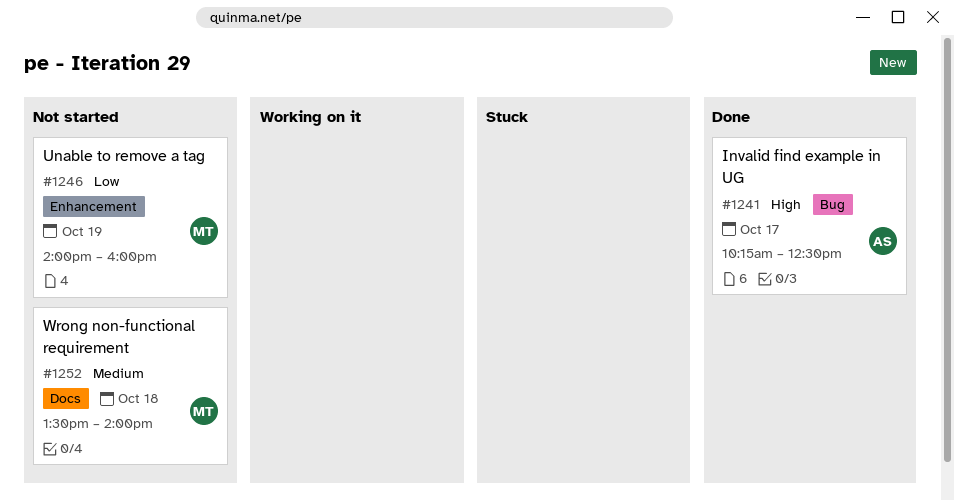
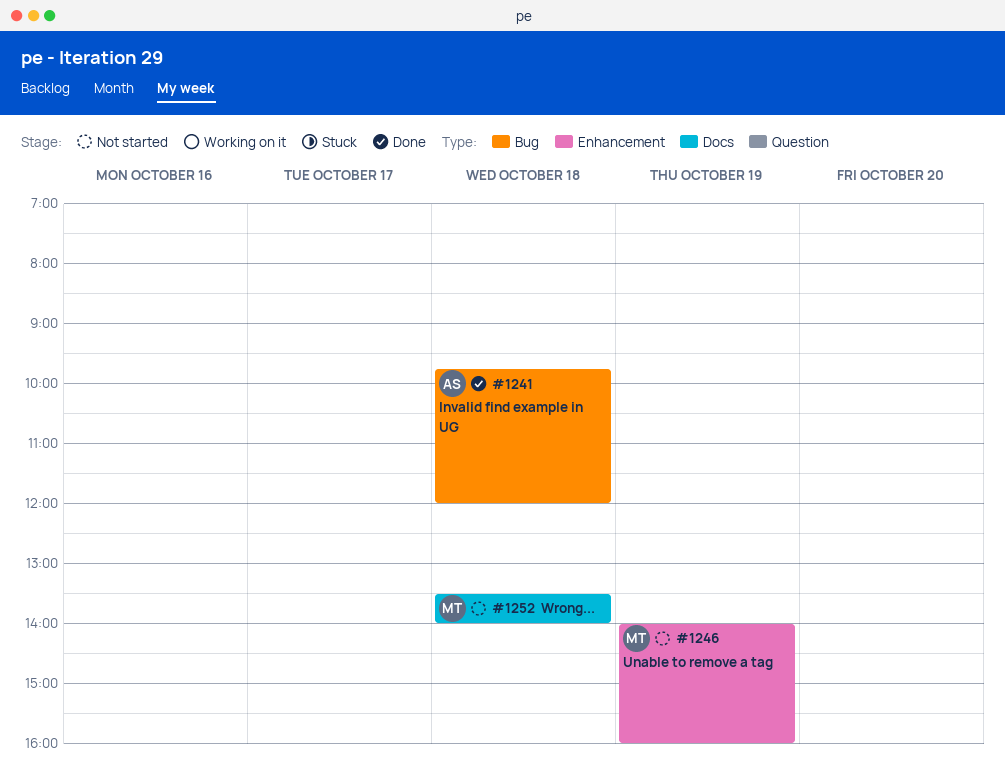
#1241, day: Oct 17 -> Oct 18
#1241, begins: 10:15 -> 09:45
#1241, ends: 12:30 -> 12:00

